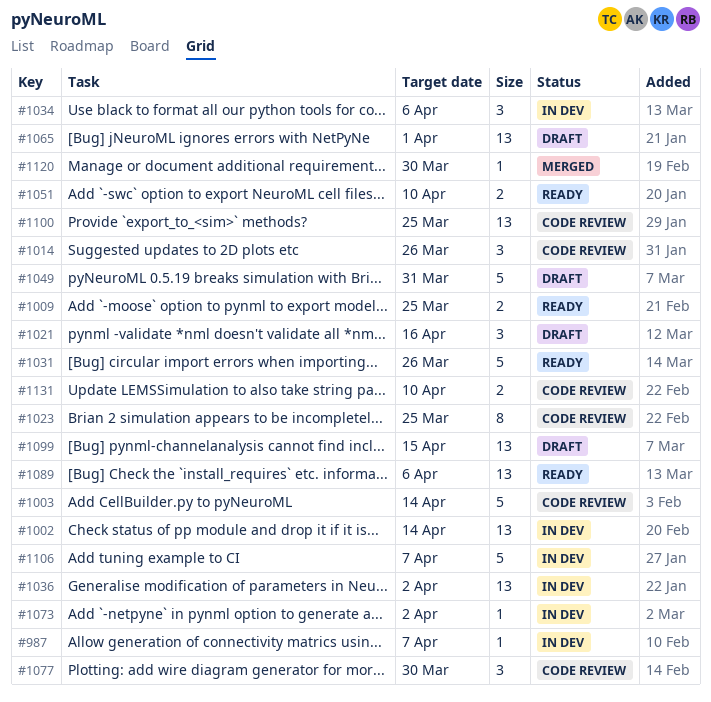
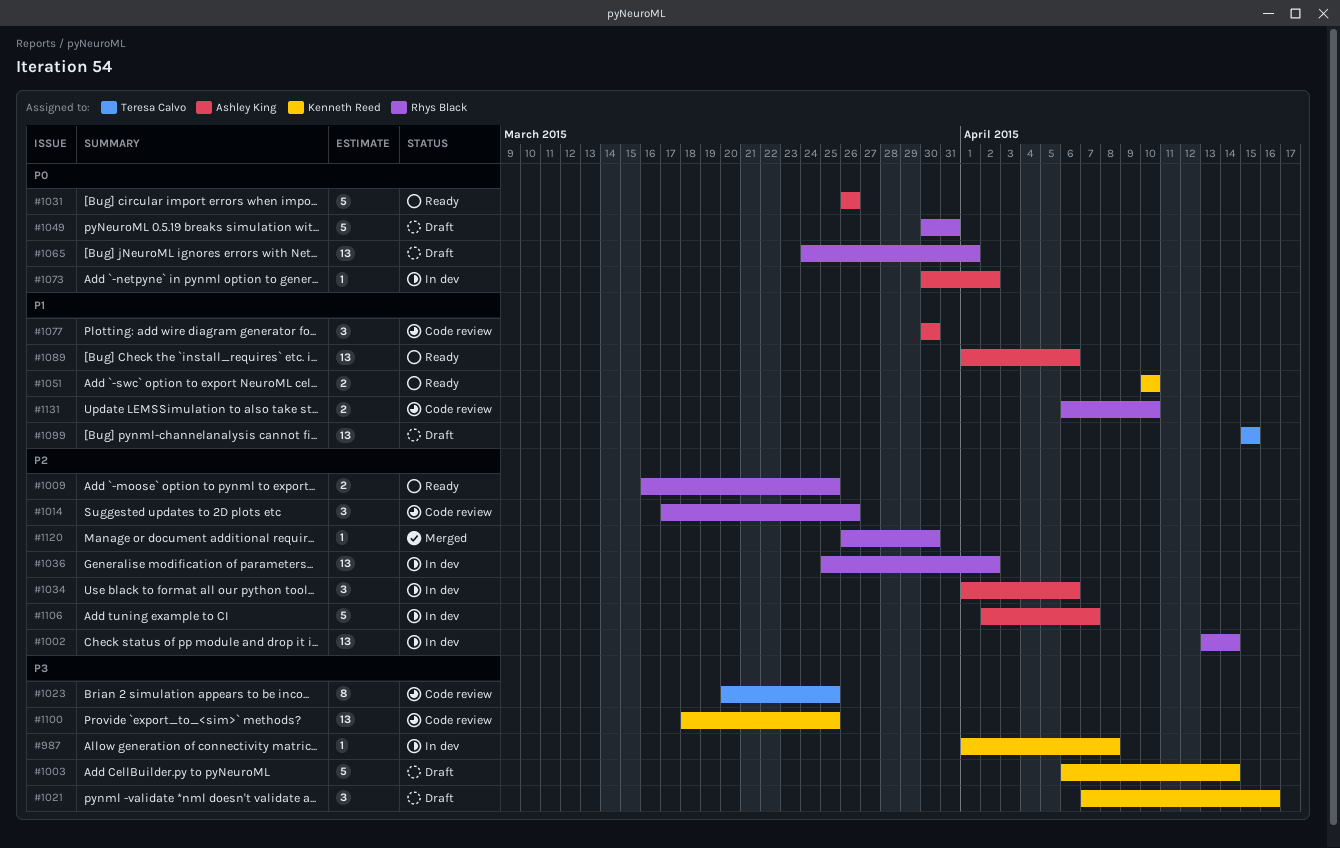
#987, due: Apr 7 -> Apr 8
#1003, status: Code review -> Draft

